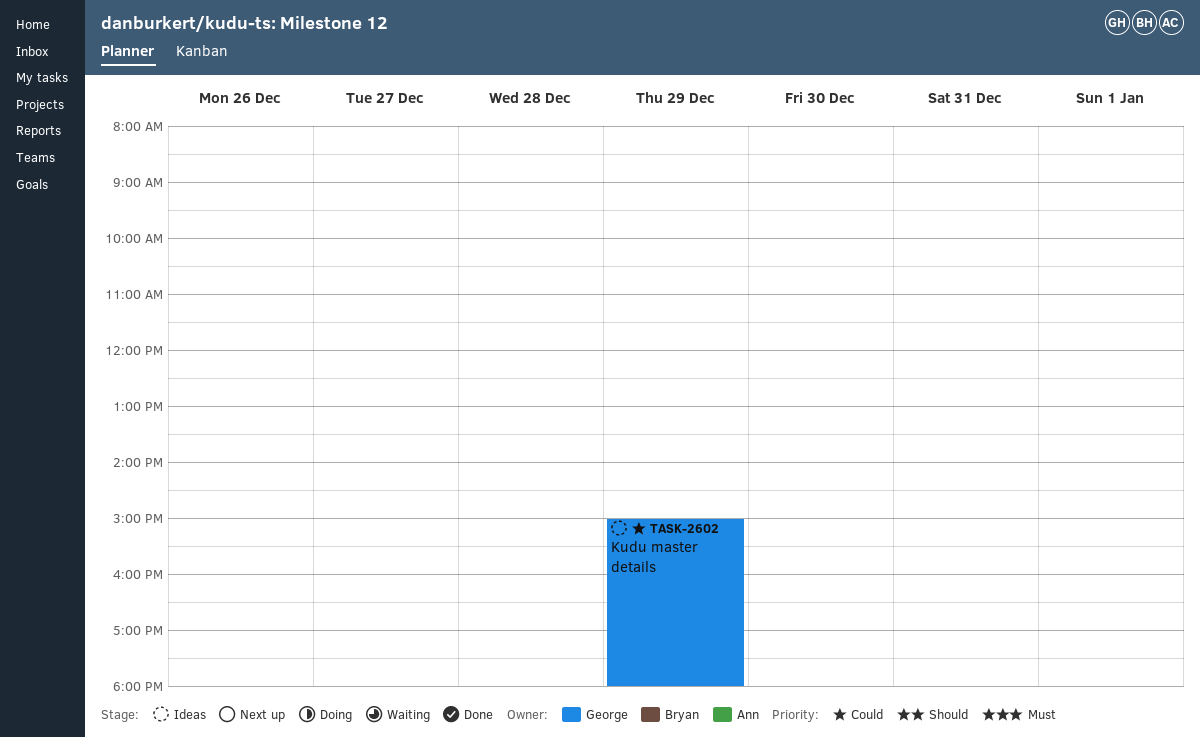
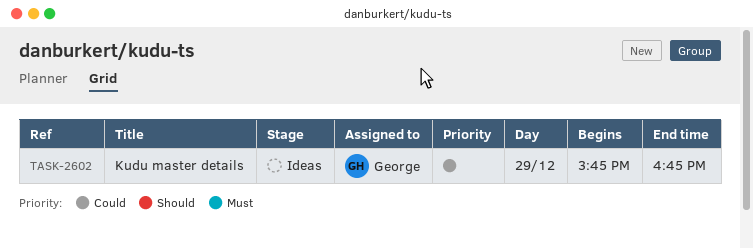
TASK-2602, begins: 15:00 -> 15:45
TASK-2602, ends: 18:00 -> 16:45

